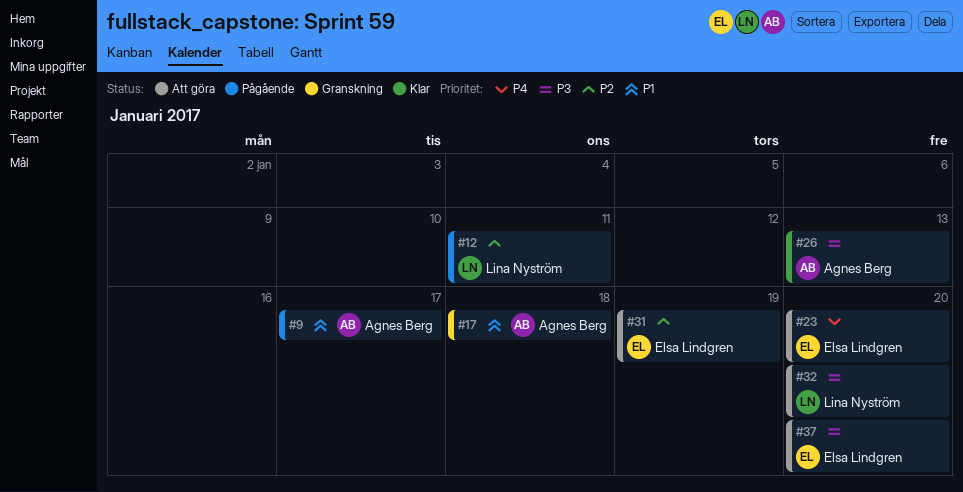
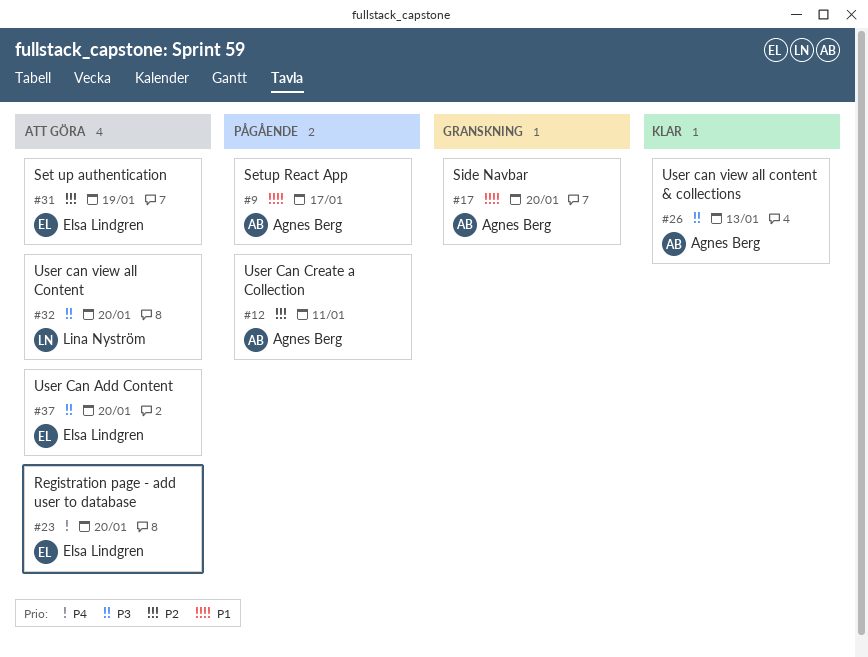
#12, owner: Lina Nyström -> Agnes Berg
#17, due: Jan 18 -> Jan 20

